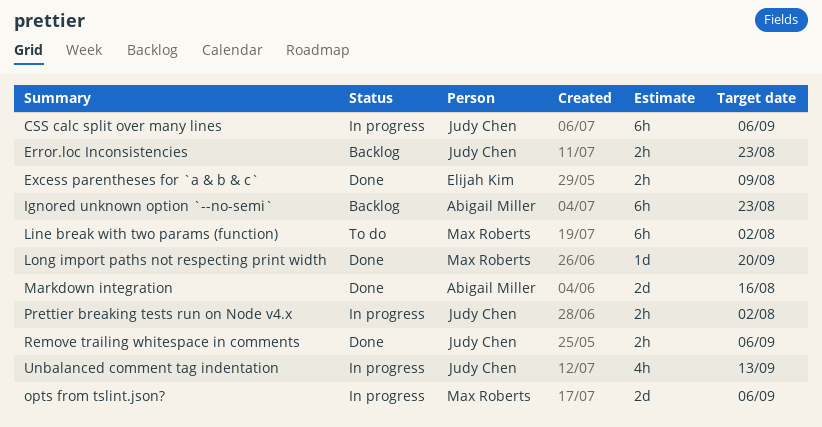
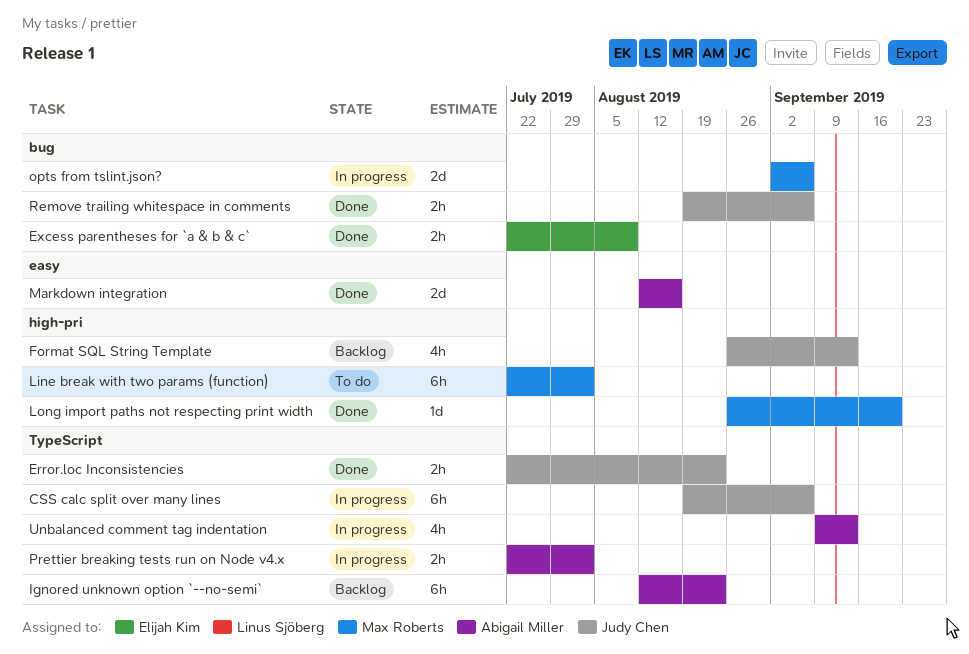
Error.loc Inconsistencies, status: Backlog -> Done
Format SQL String Template: none -> present
Prettier breaking tests run on Node v4.x, owner: Judy Chen -> Abigail Miller
Unbalanced comment tag indentation, owner: Judy Chen -> Abigail Miller

